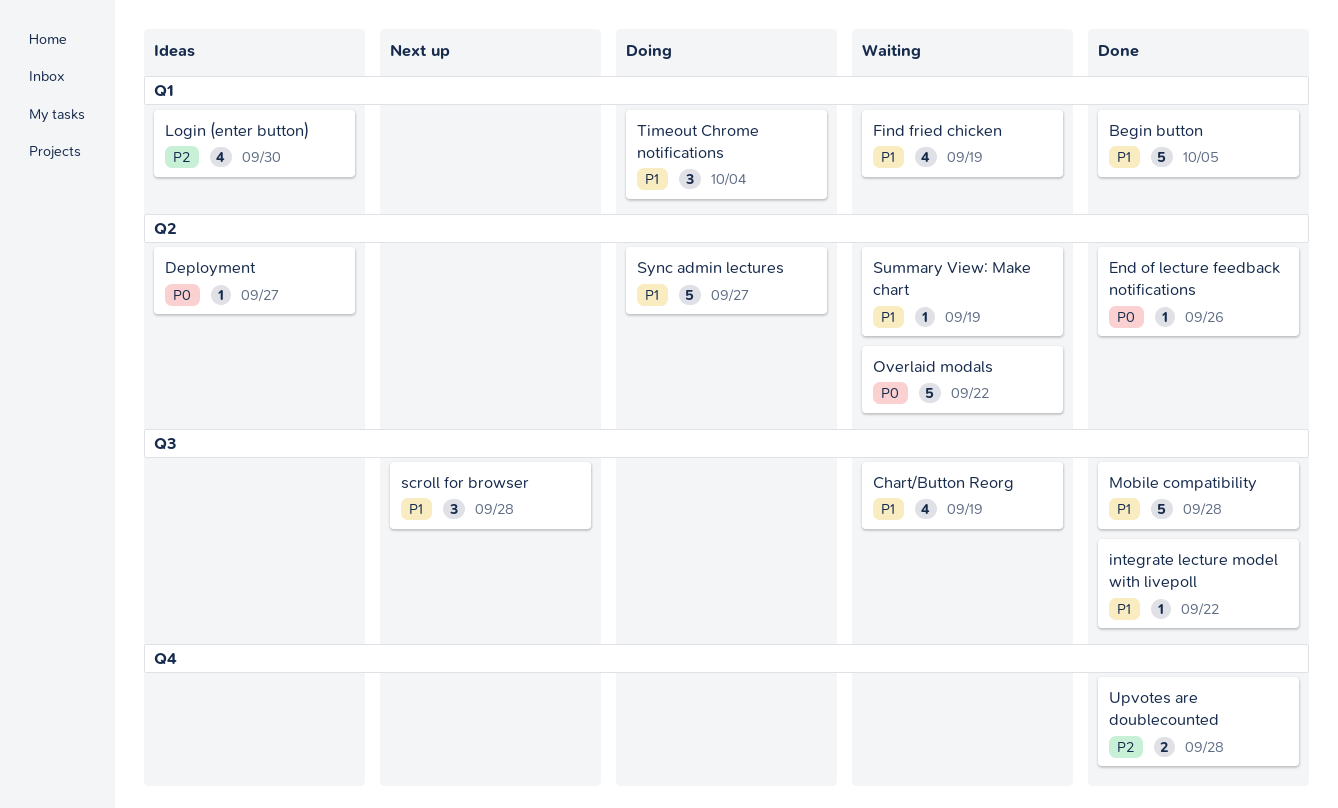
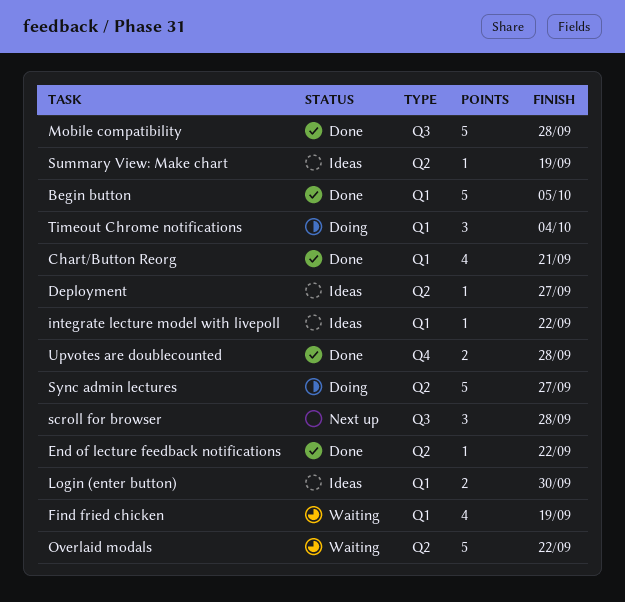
Chart/Button Reorg, status: Waiting -> Done
Chart/Button Reorg, label: Q3 -> Q1
Chart/Button Reorg, due: Sep 19 -> Sep 21
End of lecture feedback notifications, due: Sep 26 -> Sep 22
integrate lecture model with livepoll, status: Done -> Ideas
integrate lecture model with livepoll, label: Q3 -> Q1
Login (enter button), estimate: 4 -> 2
Summary View: Make chart, status: Waiting -> Ideas

